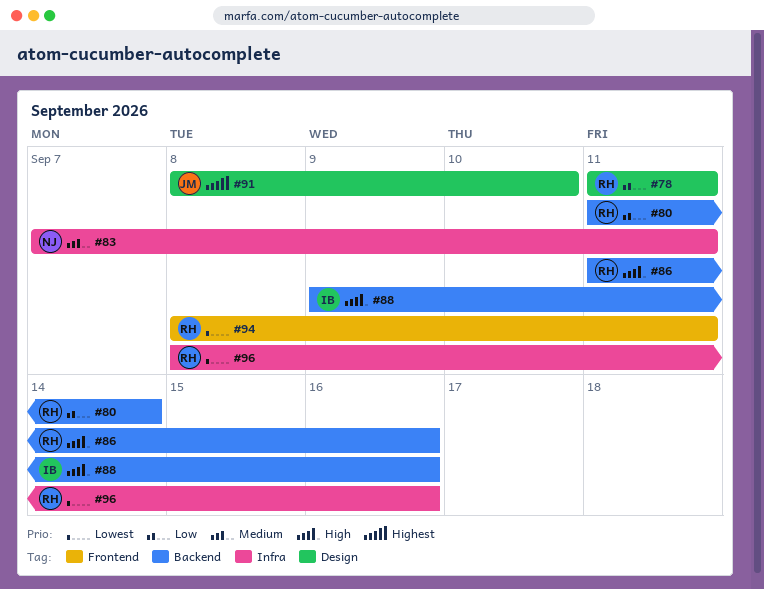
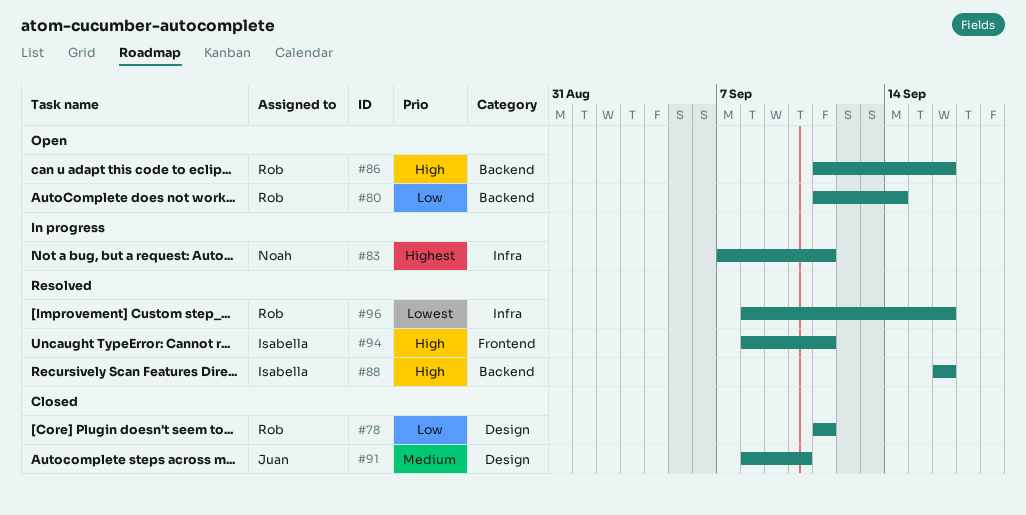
#83, priority: Medium -> Highest
#88, start: Sep 9 -> Sep 16
#91, priority: Highest -> Medium
#94, owner: Rob -> Isabella
#94, priority: Lowest -> High

